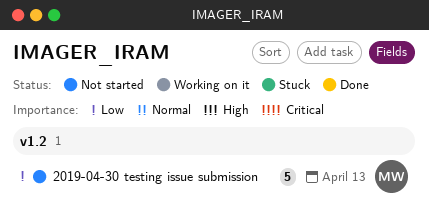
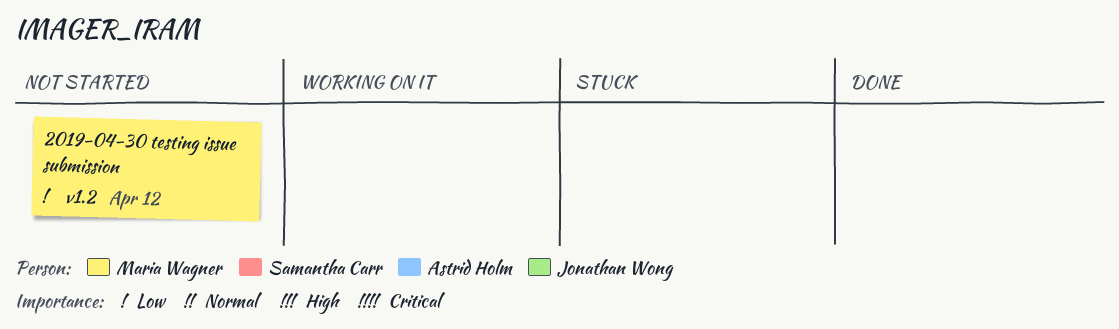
2019-04-30 testing issue submission, due: Apr 13 -> Apr 12

